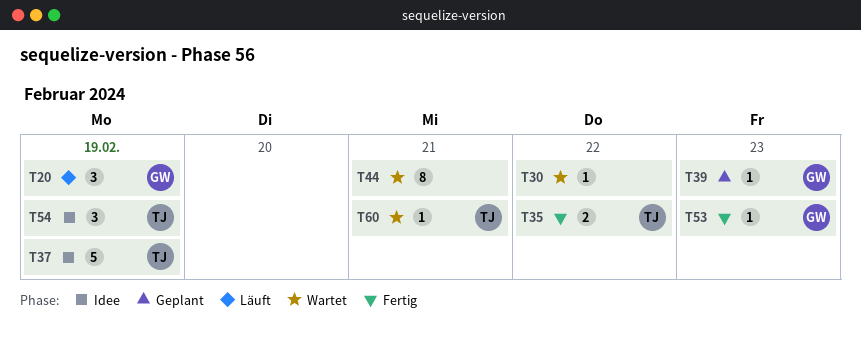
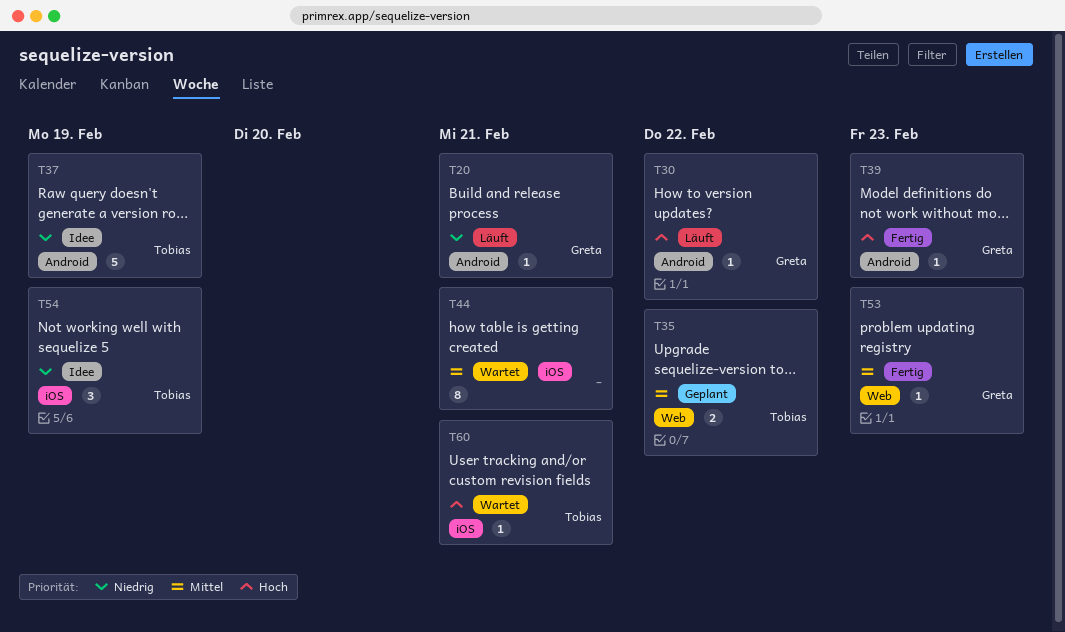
T20, estimate: 3 -> 1
T20, due: Feb 19 -> Feb 21
T30, status: Wartet -> Läuft
T30, owner: none -> Greta
T35, status: Fertig -> Geplant
T39, status: Geplant -> Fertig

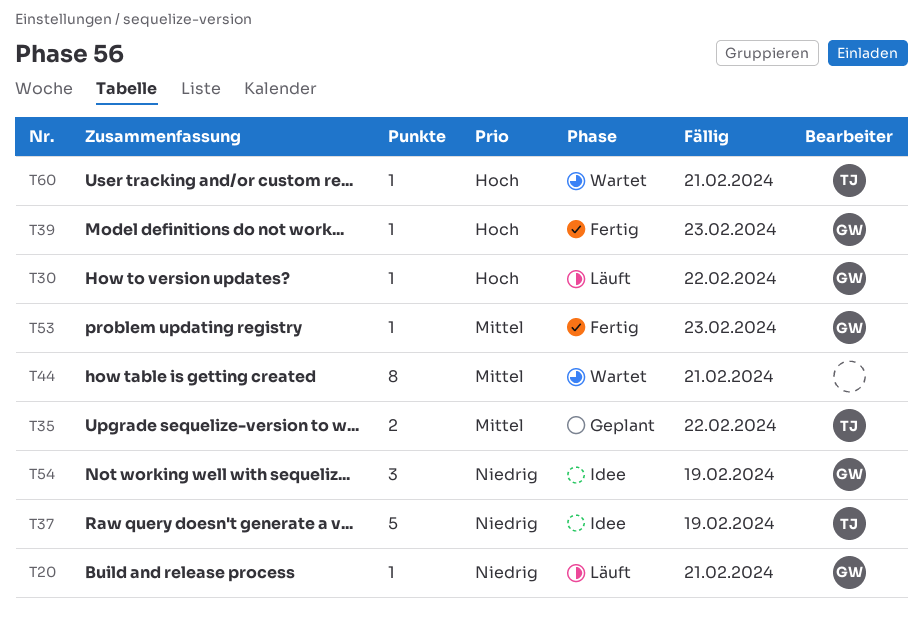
T54, owner: Tobias -> Greta

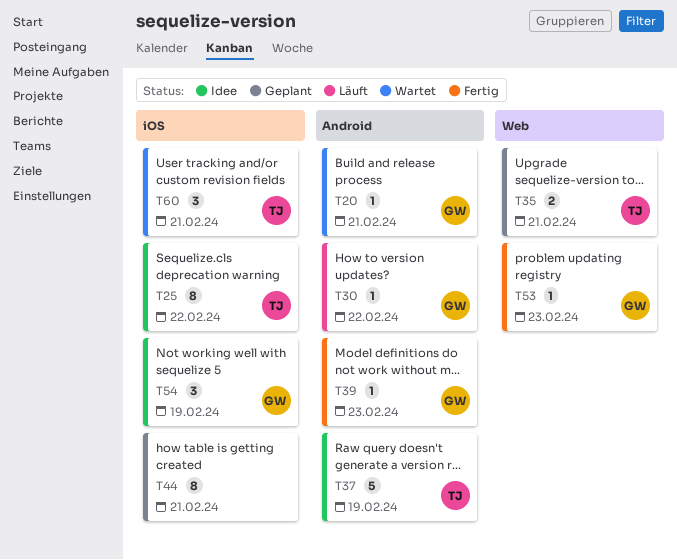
T20, status: Läuft -> Wartet
T25: none -> present
T35, due: Feb 22 -> Feb 21
T44, status: Wartet -> Geplant
T60, estimate: 1 -> 3

